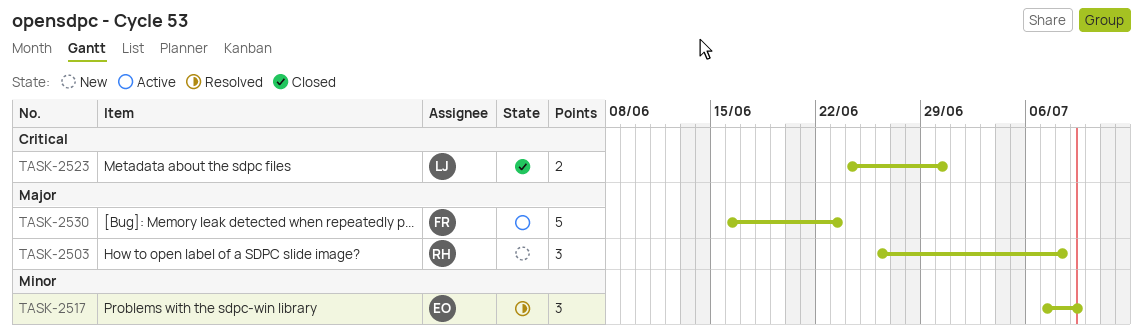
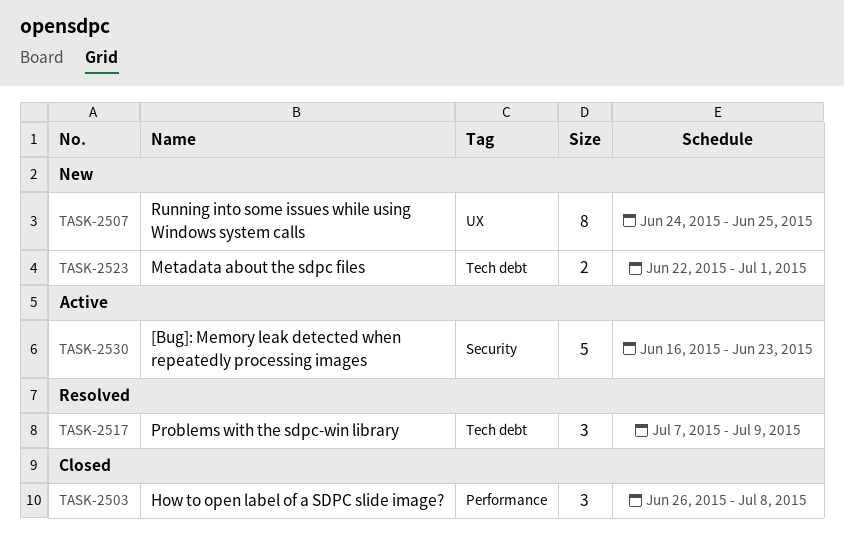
TASK-2503, status: New -> Closed
TASK-2507: none -> present
TASK-2523, status: Closed -> New
TASK-2523, start: Jun 24 -> Jun 22
TASK-2523, due: Jun 30 -> Jul 1

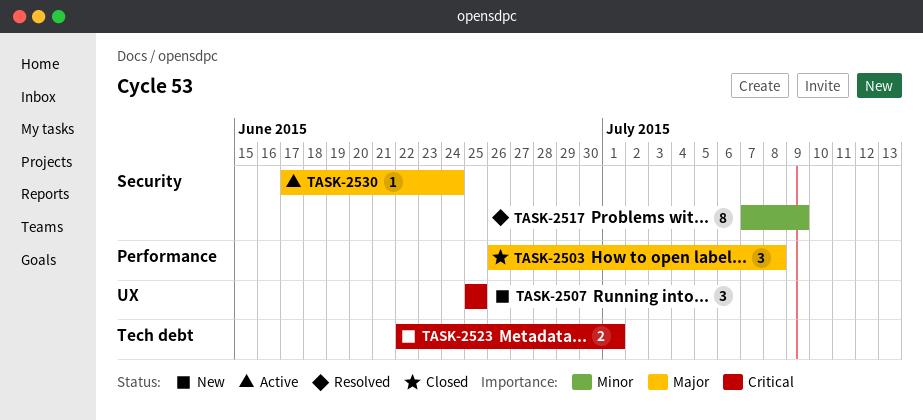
TASK-2507, estimate: 8 -> 3
TASK-2507, start: Jun 24 -> Jun 25
TASK-2517, label: Tech debt -> Security
TASK-2517, estimate: 3 -> 8
TASK-2530, estimate: 5 -> 1
TASK-2530, start: Jun 16 -> Jun 17
TASK-2530, due: Jun 23 -> Jun 24

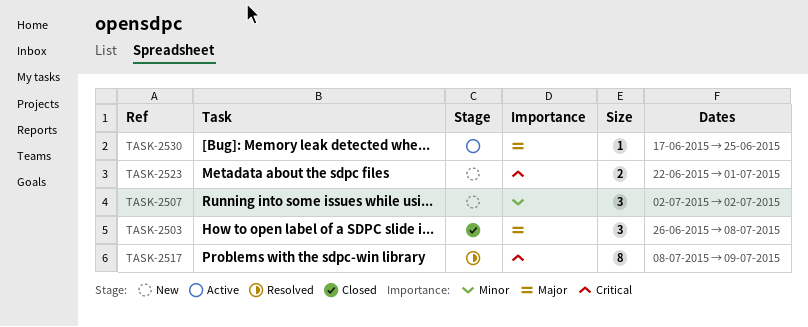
TASK-2507, priority: Critical -> Minor
TASK-2507, start: Jun 25 -> Jul 2
TASK-2507, due: Jun 25 -> Jul 2
TASK-2517, priority: Minor -> Critical
TASK-2517, start: Jul 7 -> Jul 8
TASK-2530, due: Jun 24 -> Jun 25

